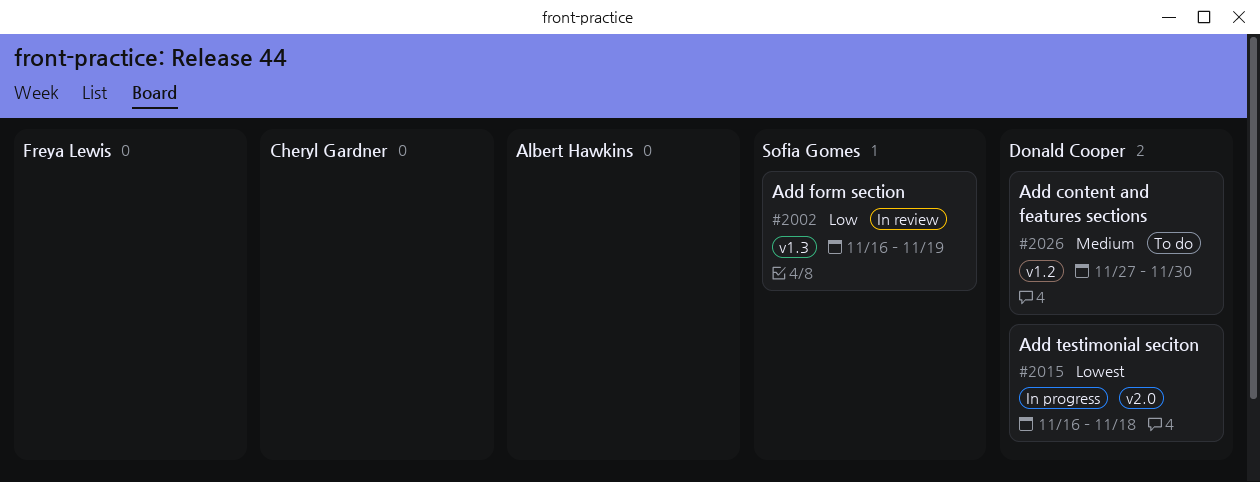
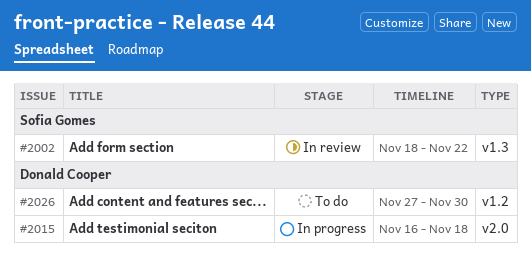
#2002, start: Nov 16 -> Nov 18
#2002, due: Nov 19 -> Nov 22

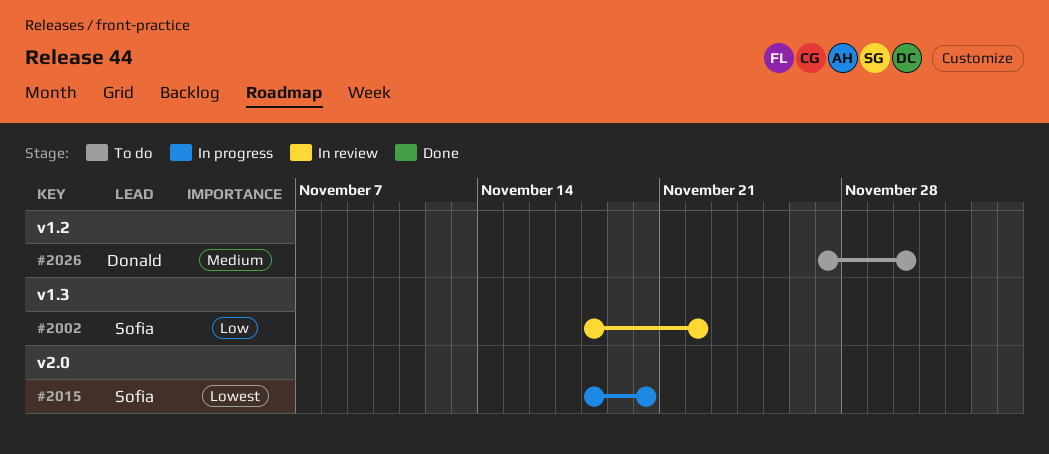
#2015, owner: Donald Cooper -> Sofia Gomes
#2015, start: Nov 16 -> Nov 18
#2015, due: Nov 18 -> Nov 20

